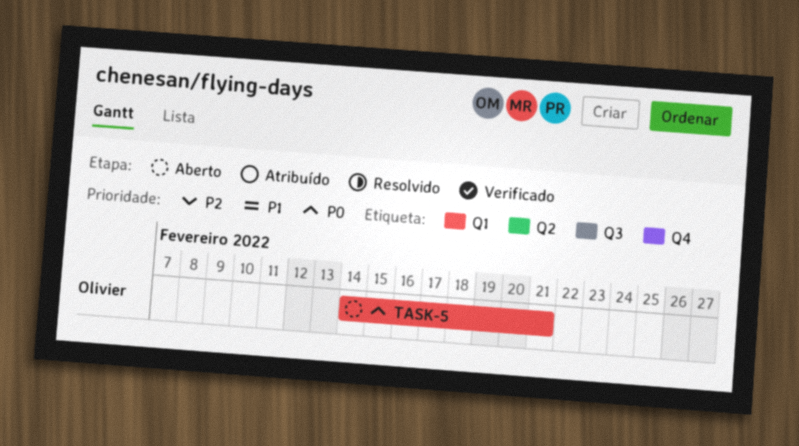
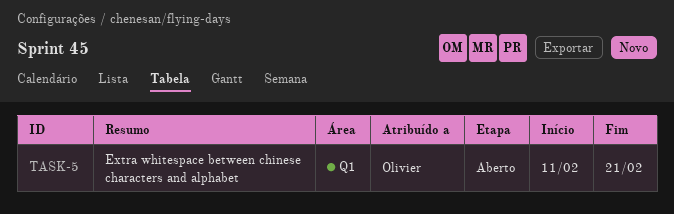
TASK-5, start: Feb 14 -> Feb 11

